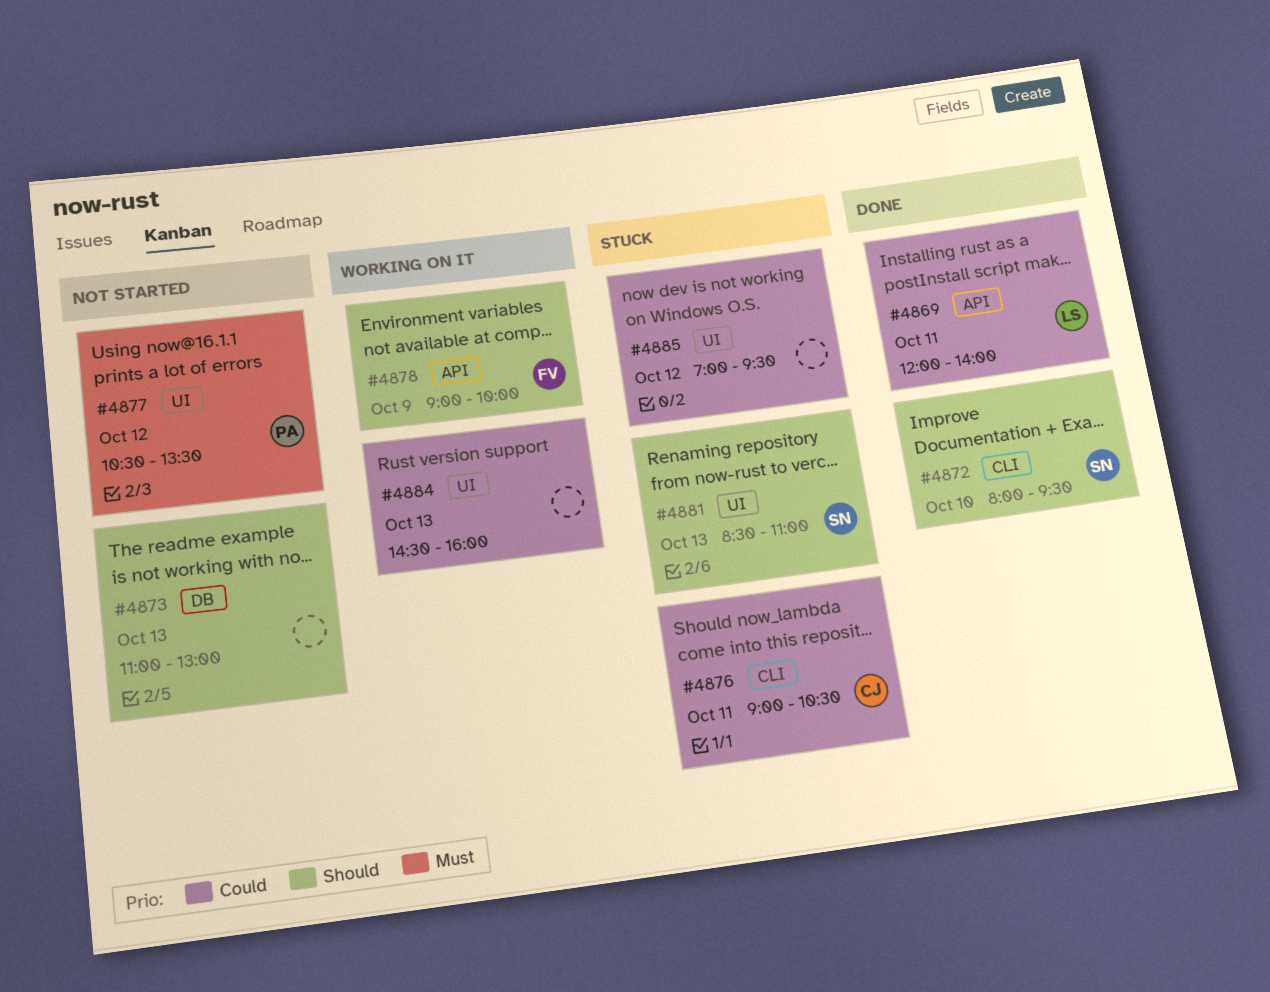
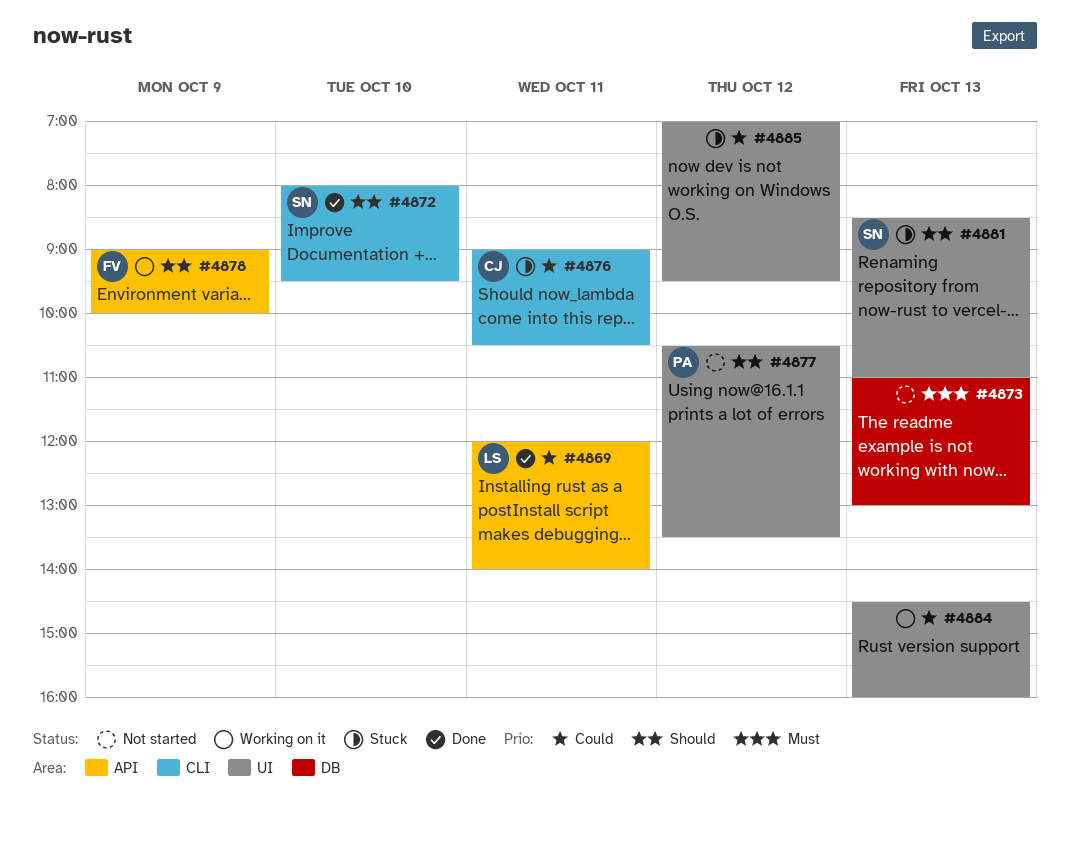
#4873, priority: Should -> Must
#4877, priority: Must -> Should

